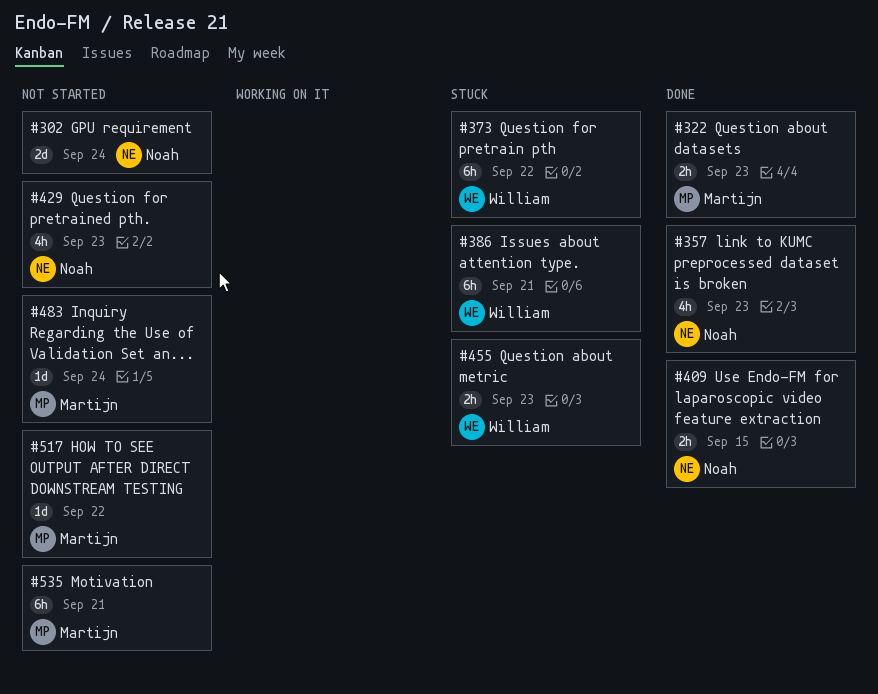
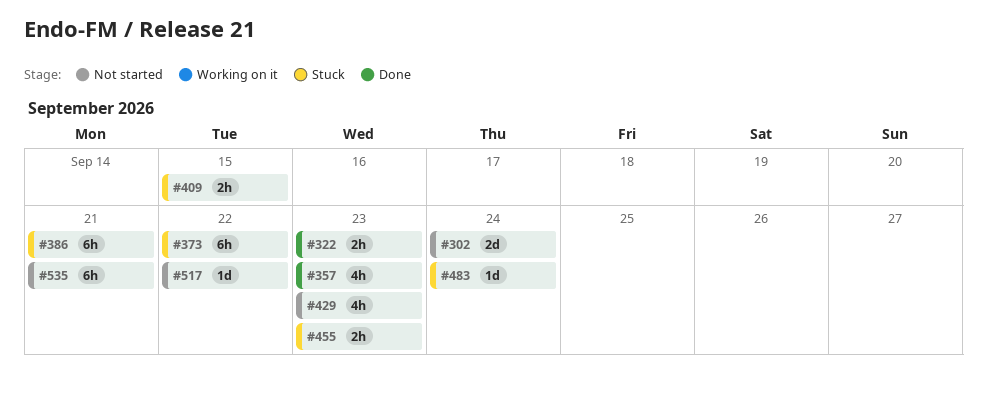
#409, status: Done -> Stuck
#483, status: Not started -> Stuck

